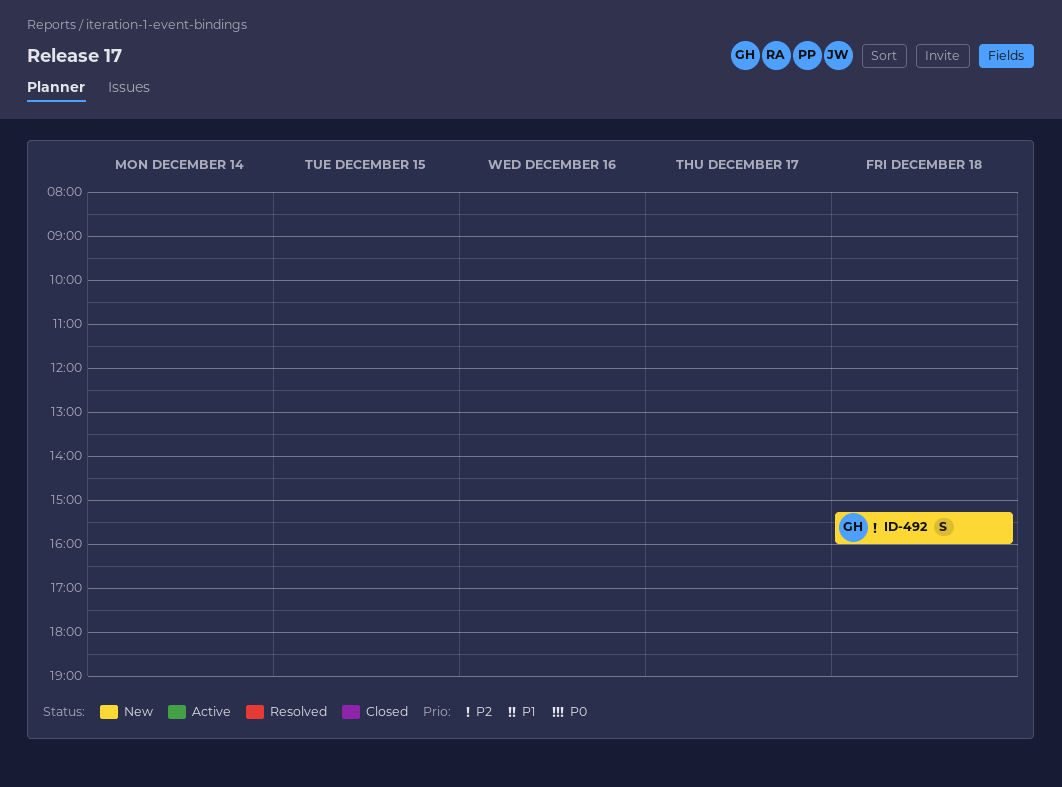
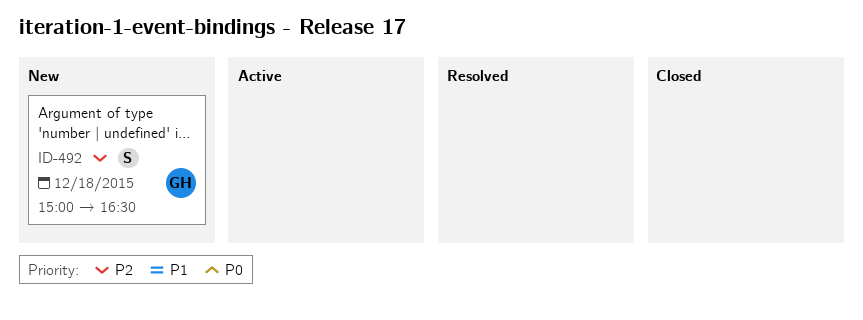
ID-492, begins: 15:15 -> 15:00
ID-492, ends: 16:00 -> 16:30

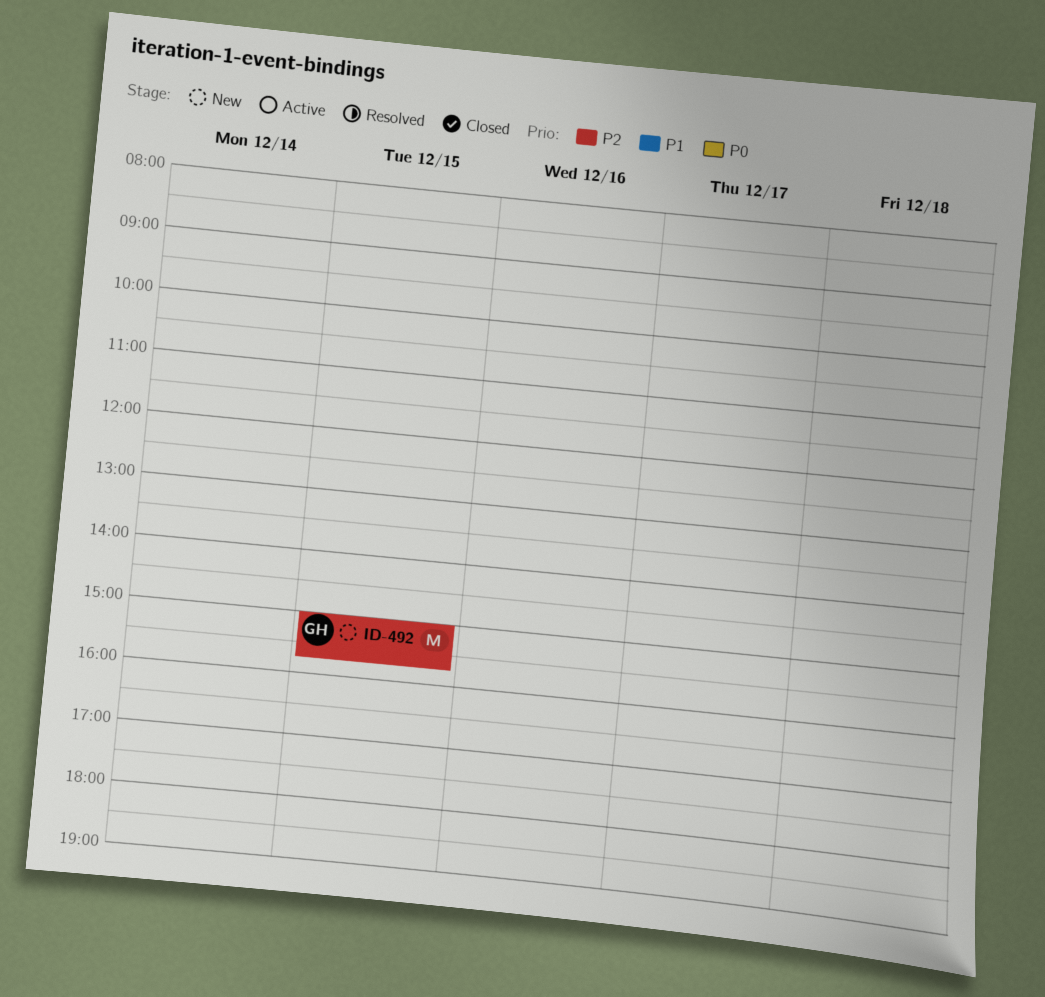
ID-492, estimate: S -> M
ID-492, day: Dec 18 -> Dec 15
ID-492, ends: 16:30 -> 15:45

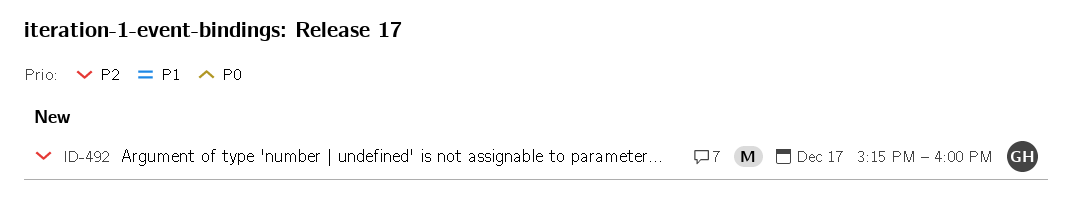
ID-492, day: Dec 15 -> Dec 17
ID-492, begins: 15:00 -> 15:15
ID-492, ends: 15:45 -> 16:00

